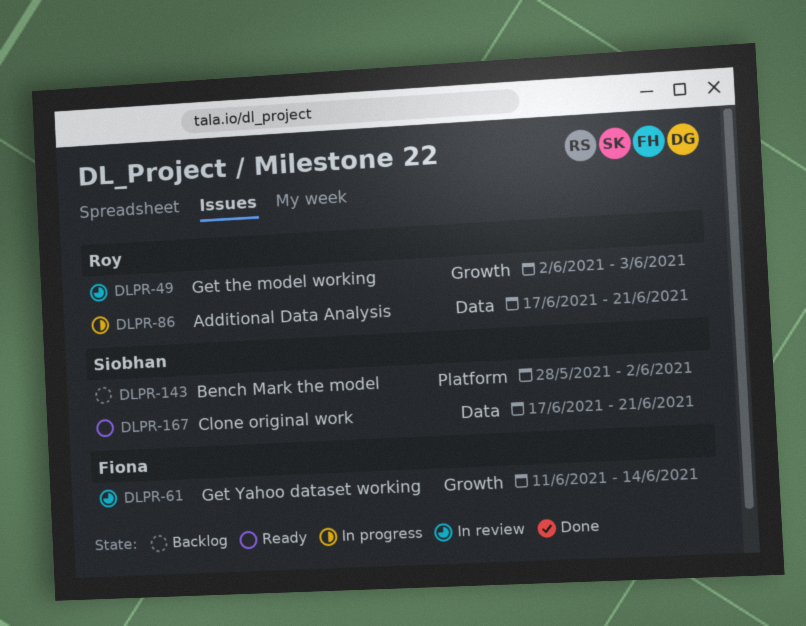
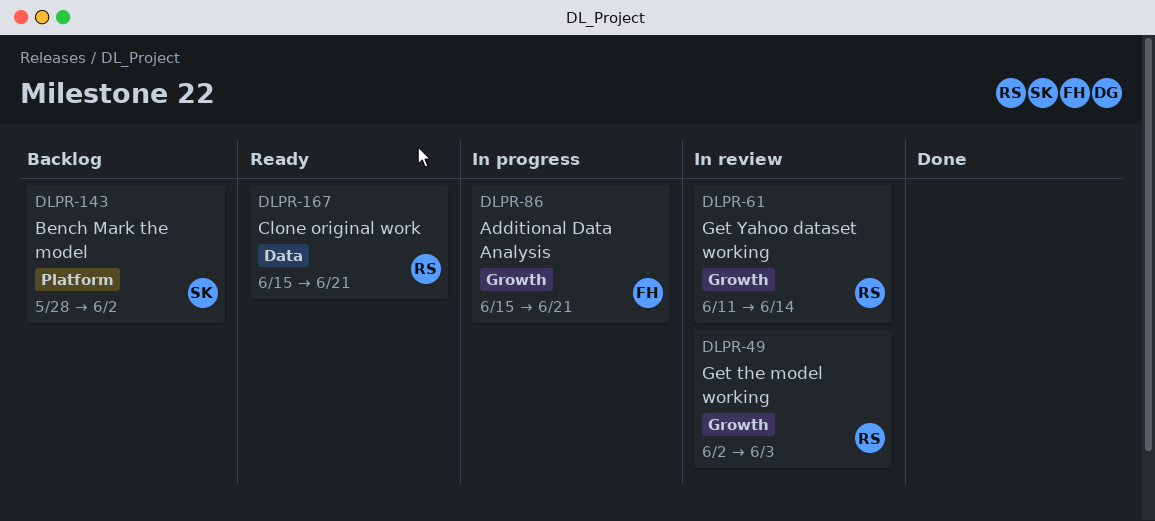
DLPR-61, owner: Fiona -> Roy
DLPR-86, owner: Roy -> Fiona
DLPR-86, label: Data -> Growth
DLPR-86, start: Jun 17 -> Jun 15
DLPR-167, owner: Siobhan -> Roy
DLPR-167, start: Jun 17 -> Jun 15

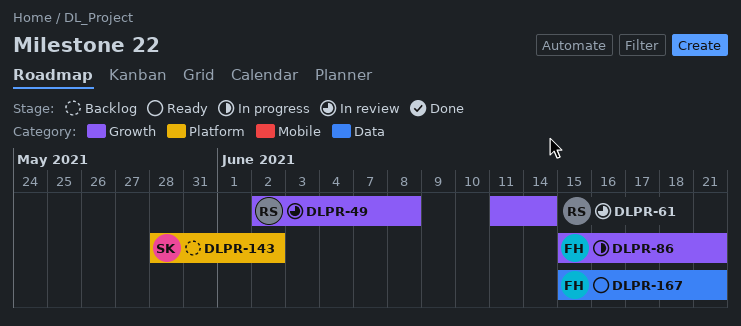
DLPR-49, due: Jun 3 -> Jun 8
DLPR-167, owner: RS -> FH

